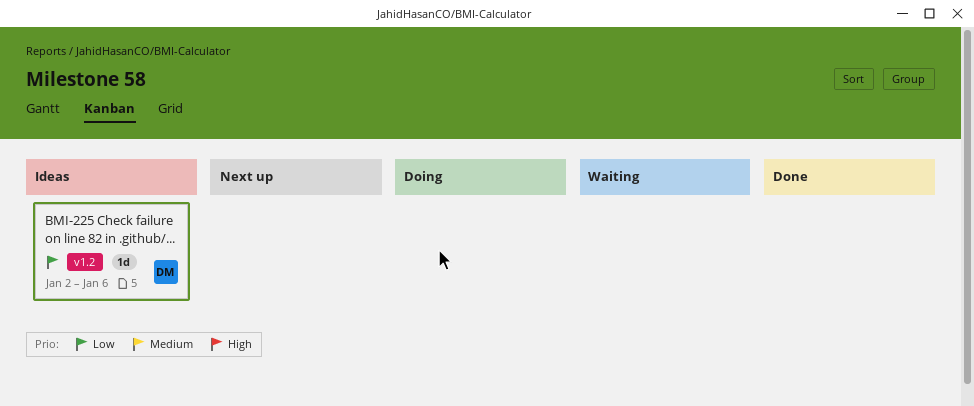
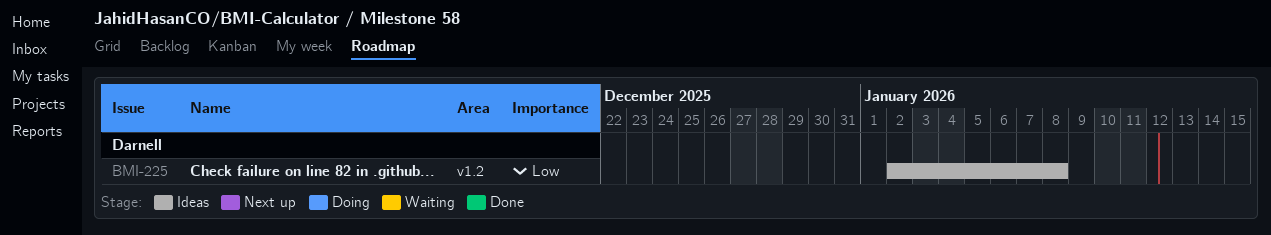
BMI-225, due: Jan 6 -> Jan 8

